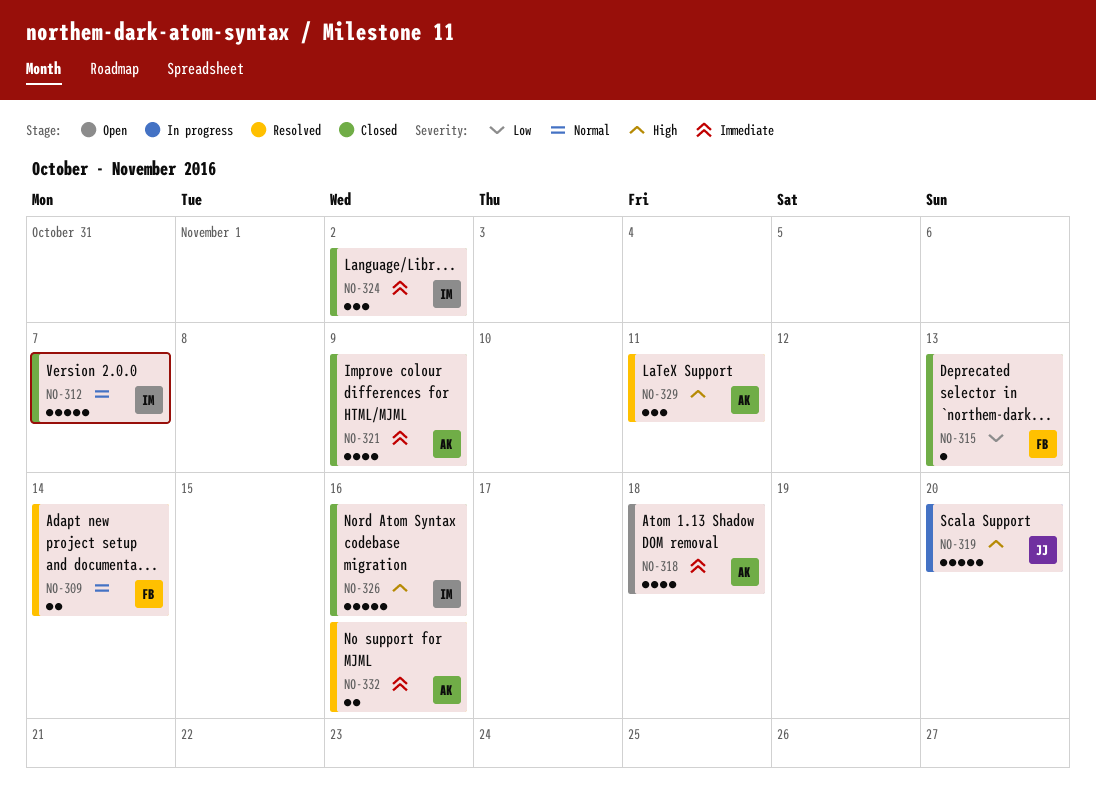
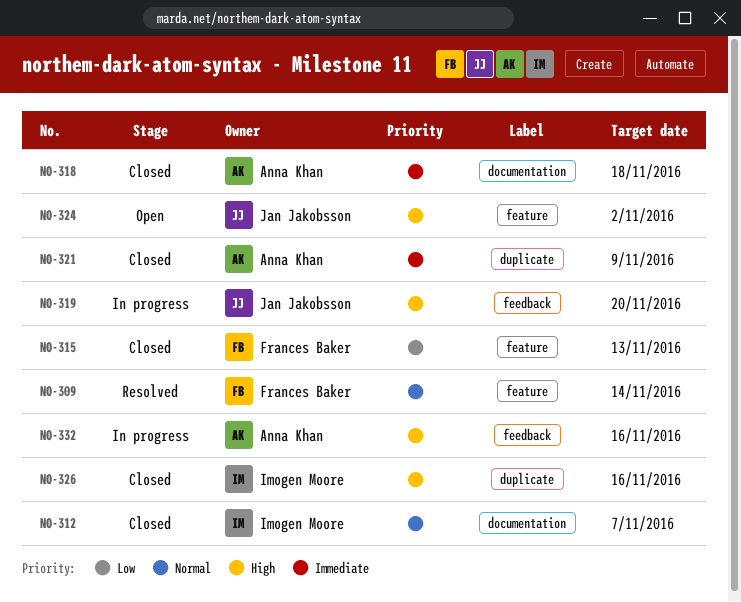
NO-318, status: Open -> Closed
NO-324, status: Closed -> Open
NO-324, owner: Imogen Moore -> Jan Jakobsson
NO-324, priority: Immediate -> High
NO-329: present -> none
NO-332, status: Resolved -> In progress
NO-332, priority: Immediate -> High

